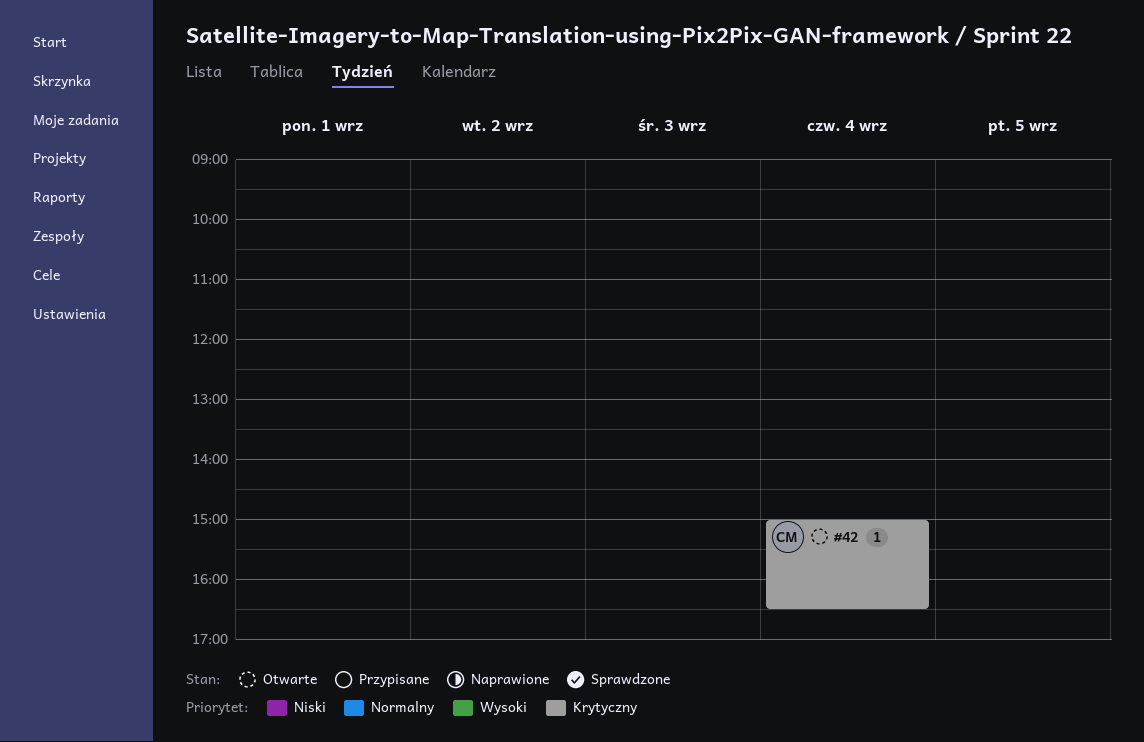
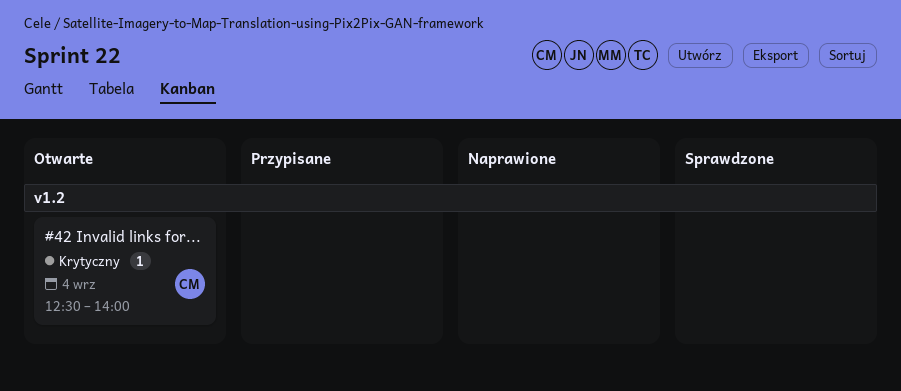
#42, begins: 15:00 -> 12:30
#42, ends: 16:30 -> 14:00

